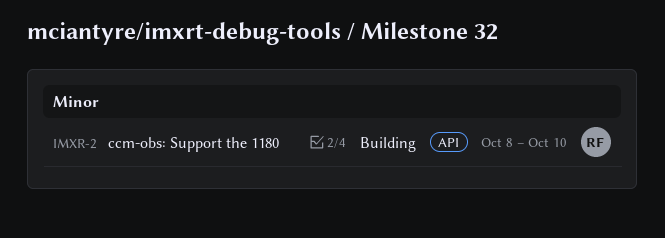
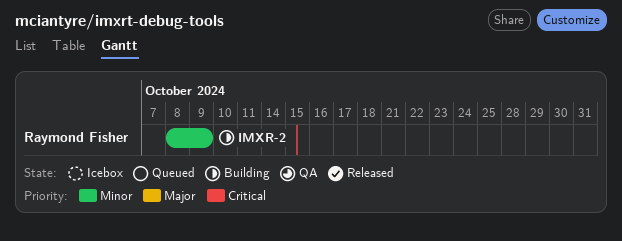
IMXR-2, due: Oct 10 -> Oct 9

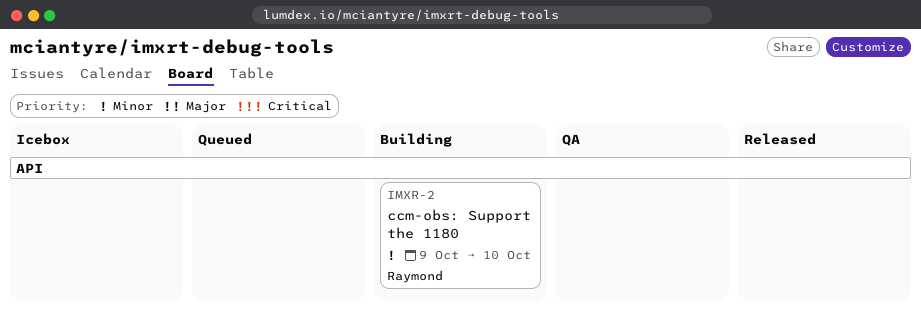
IMXR-2, start: Oct 8 -> Oct 9
IMXR-2, due: Oct 9 -> Oct 10

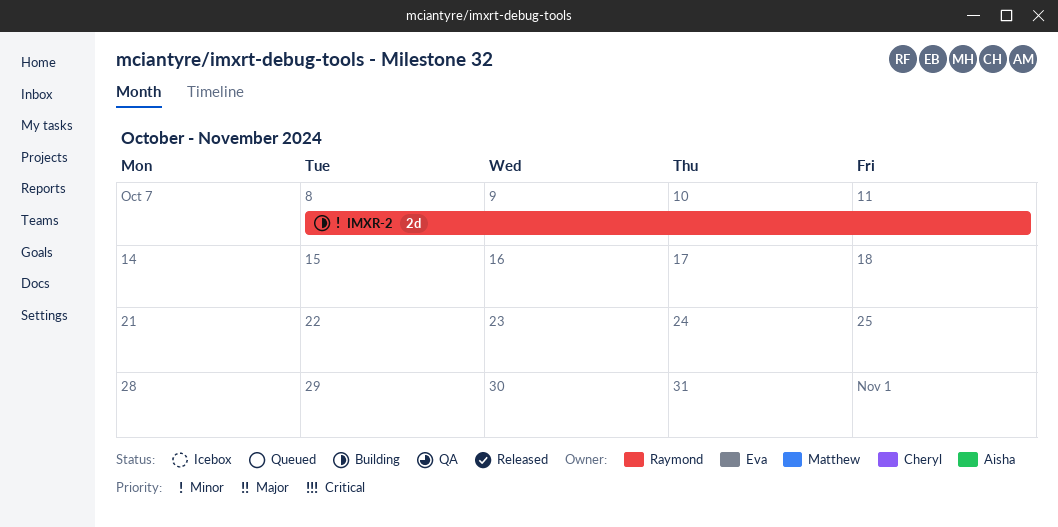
IMXR-2, start: Oct 9 -> Oct 8
IMXR-2, due: Oct 10 -> Oct 11

